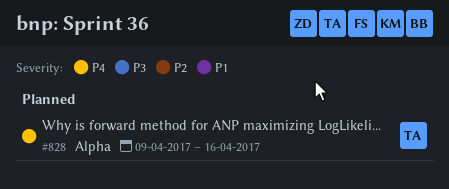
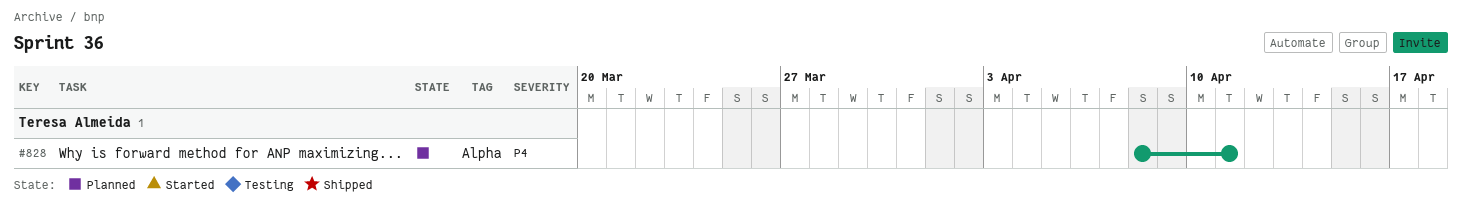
#828, start: Apr 9 -> Apr 8
#828, due: Apr 16 -> Apr 11

